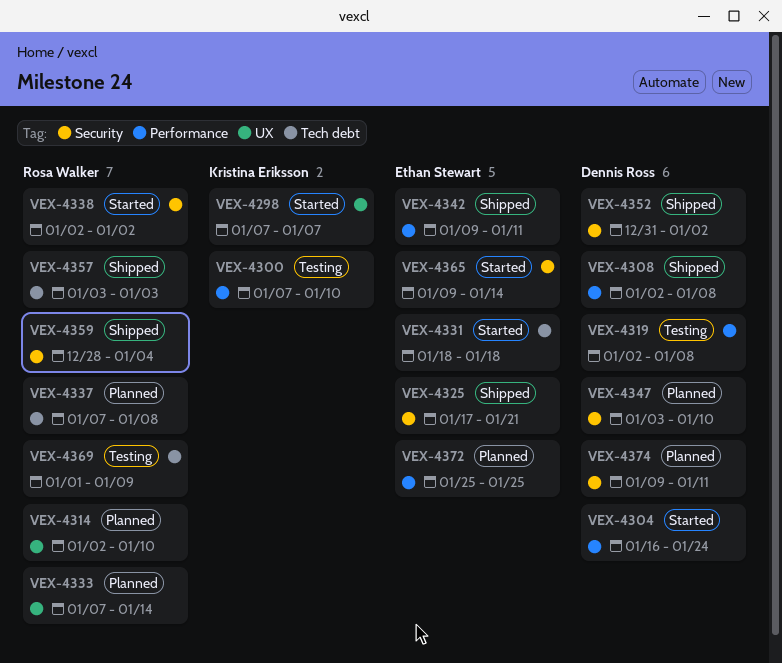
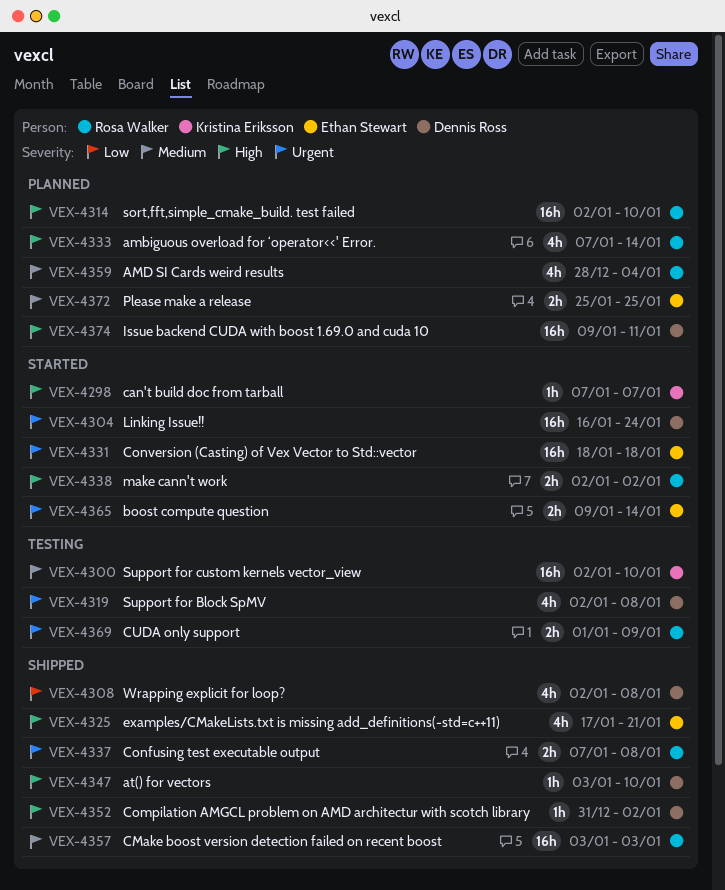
VEX-4300, start: Jan 7 -> Jan 2
VEX-4337, status: Planned -> Shipped
VEX-4342: present -> none
VEX-4347, status: Planned -> Shipped
VEX-4359, status: Shipped -> Planned

